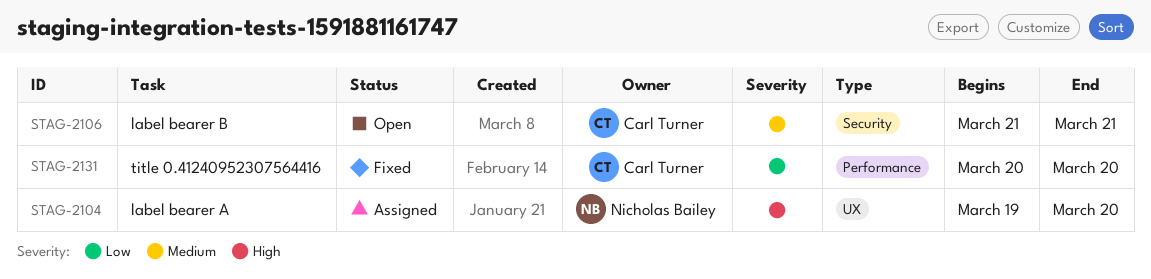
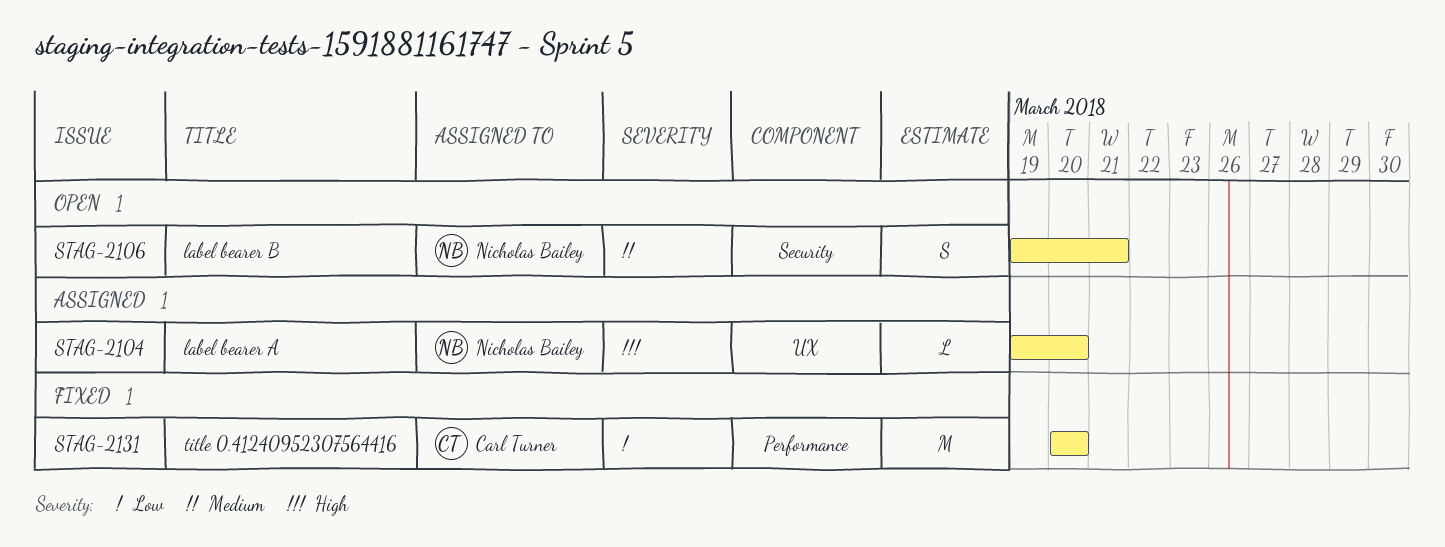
STAG-2106, owner: Carl Turner -> Nicholas Bailey
STAG-2106, start: Mar 21 -> Mar 19

